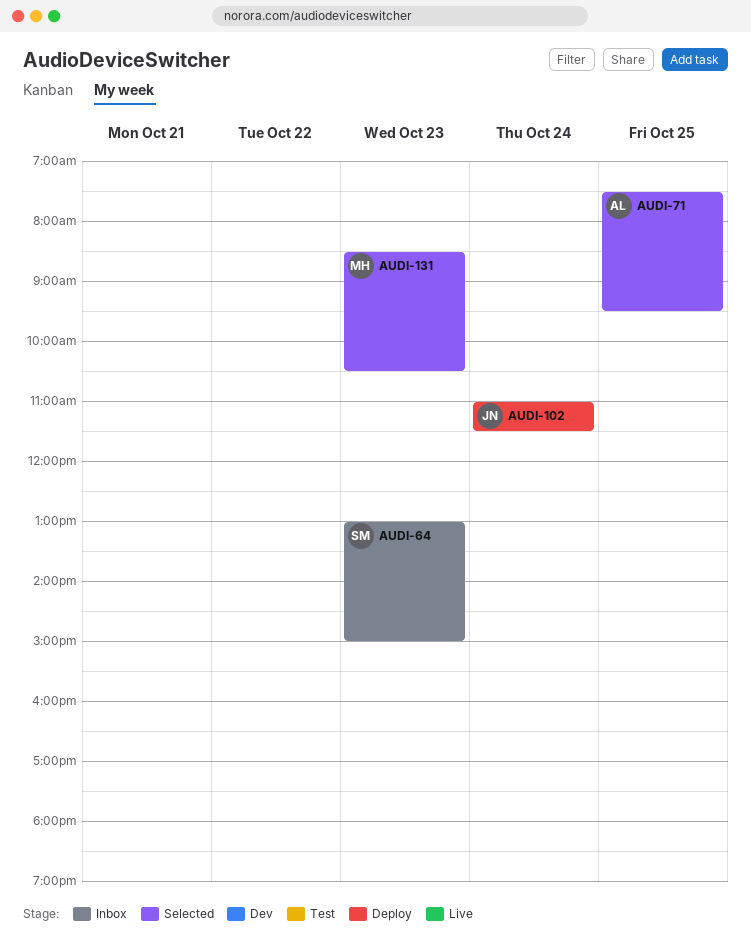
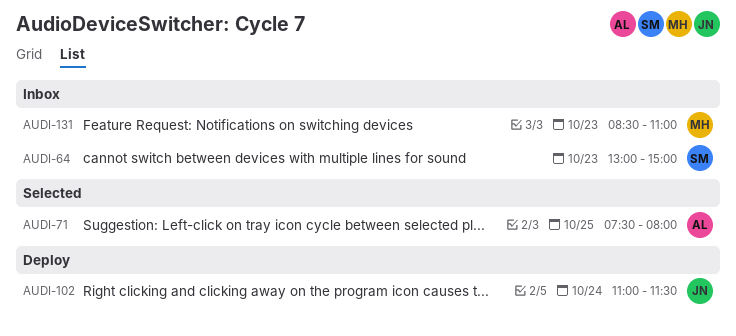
AUDI-71, ends: 09:30 -> 08:00
AUDI-131, status: Selected -> Inbox
AUDI-131, ends: 10:30 -> 11:00

